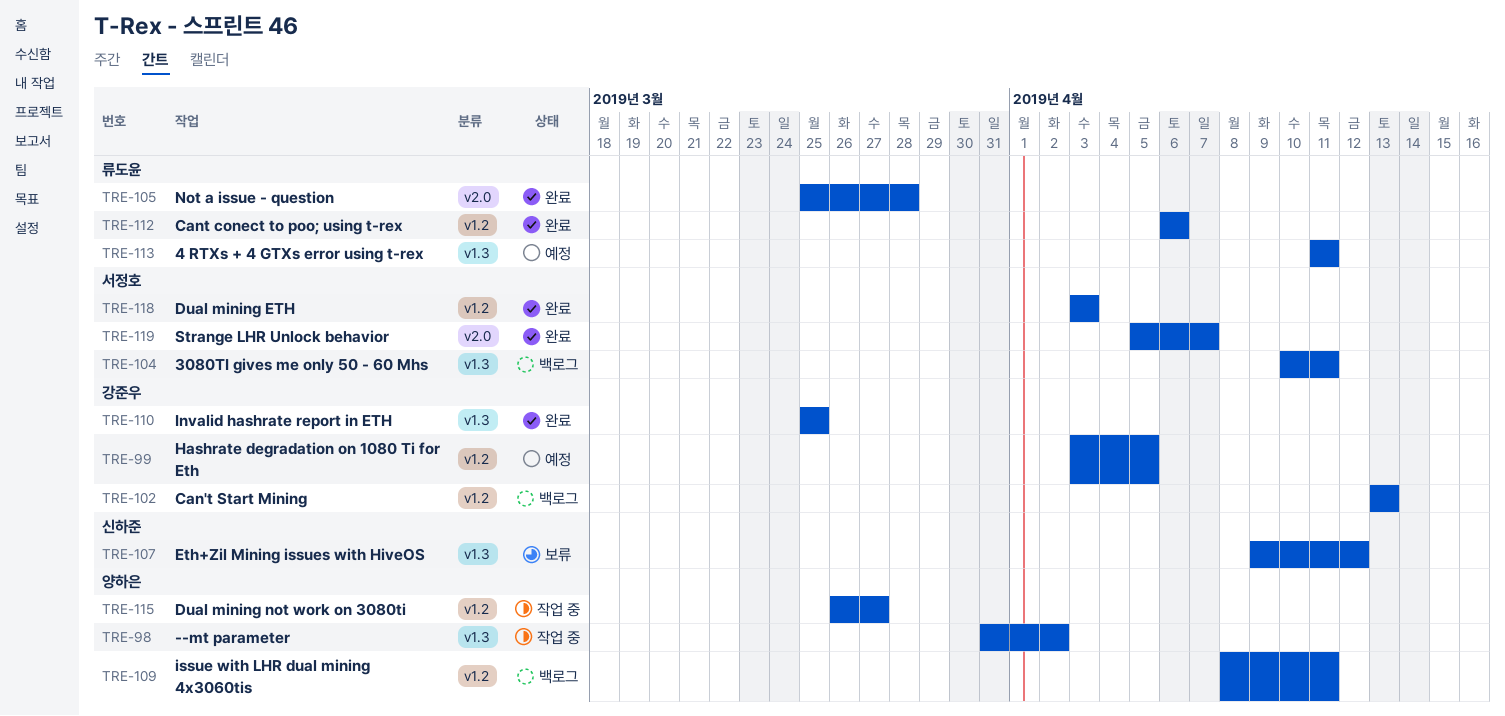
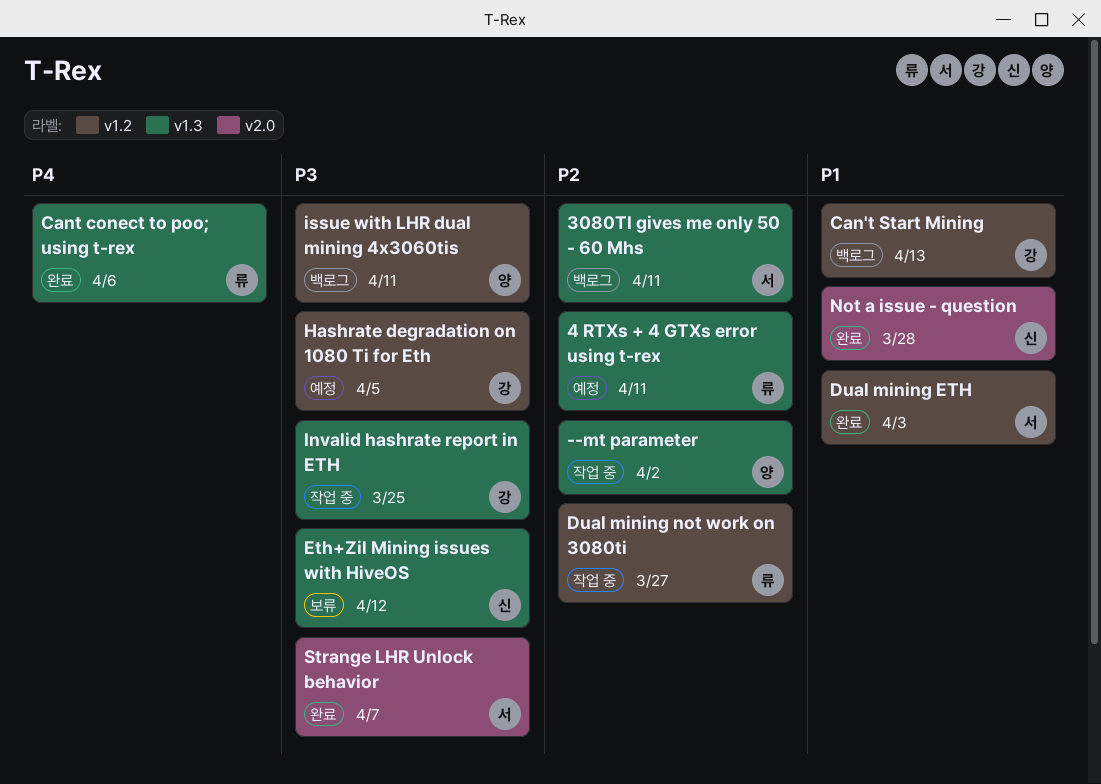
Cant conect to poo; using t-rex, label: v1.2 -> v1.3
Dual mining not work on 3080ti, owner: 양하은 -> 류도윤
Invalid hashrate report in ETH, status: 완료 -> 작업 중
Not a issue - question, owner: 류도윤 -> 신하준

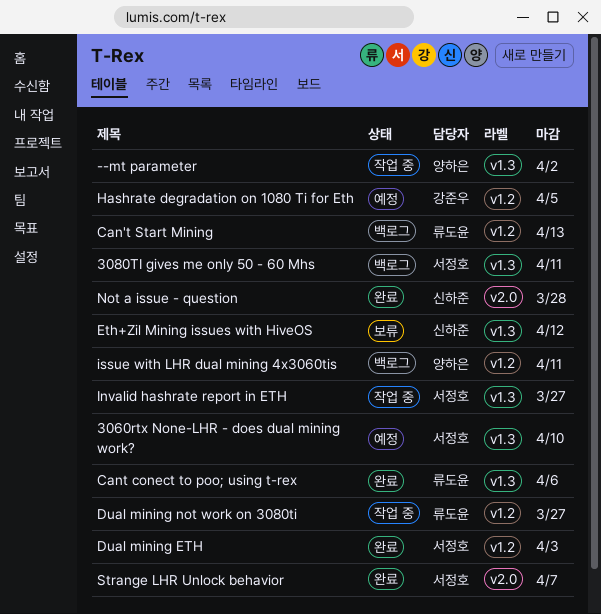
3060rtx None-LHR - does dual mining work?: none -> present
4 RTXs + 4 GTXs error using t-rex: present -> none
Can't Start Mining, owner: 강준우 -> 류도윤
Invalid hashrate report in ETH, owner: 강준우 -> 서정호
Invalid hashrate report in ETH, due: Mar 25 -> Mar 27

